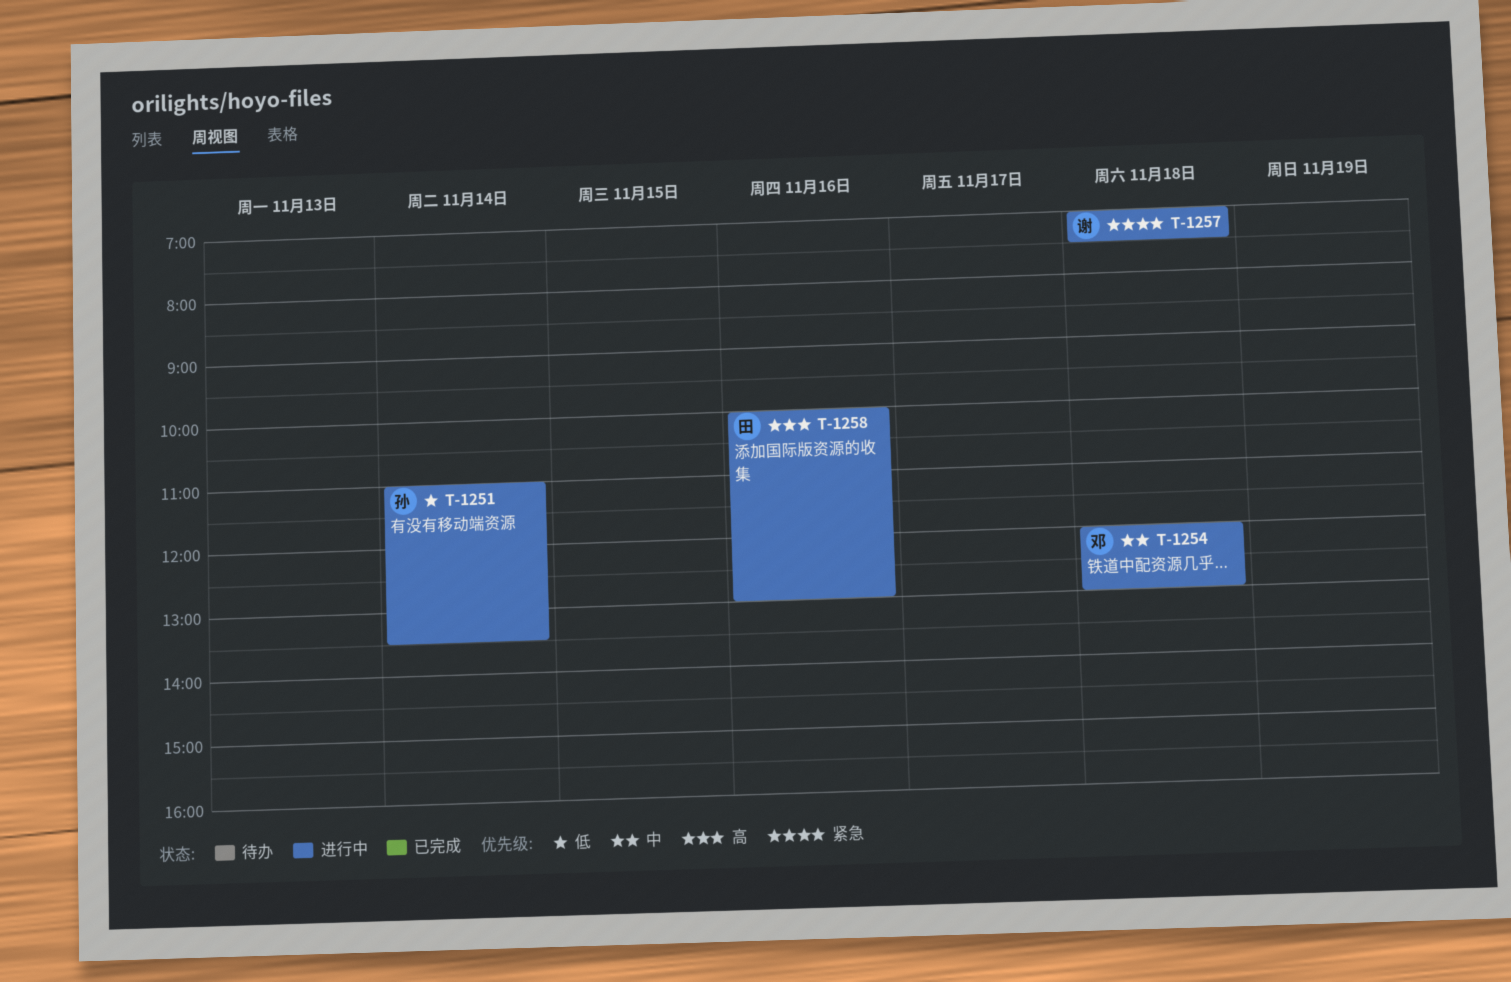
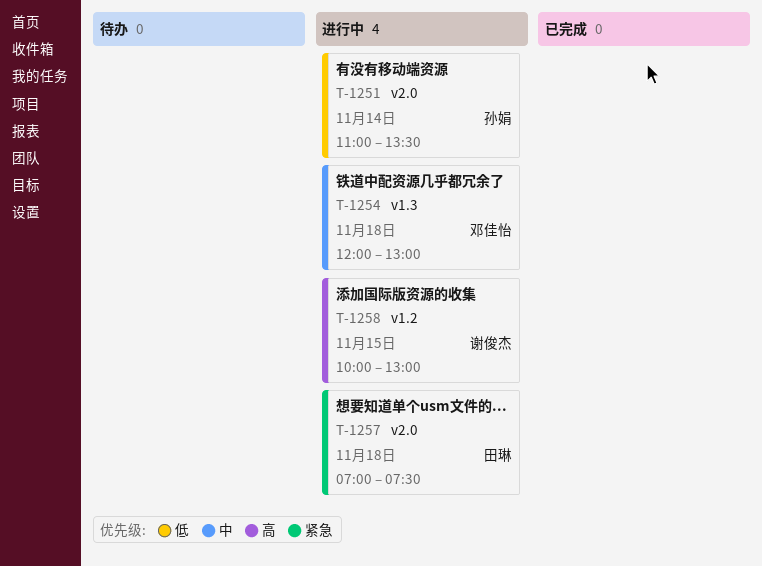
T-1257, owner: 谢俊杰 -> 田琳
T-1258, owner: 田琳 -> 谢俊杰
T-1258, day: Nov 16 -> Nov 15

